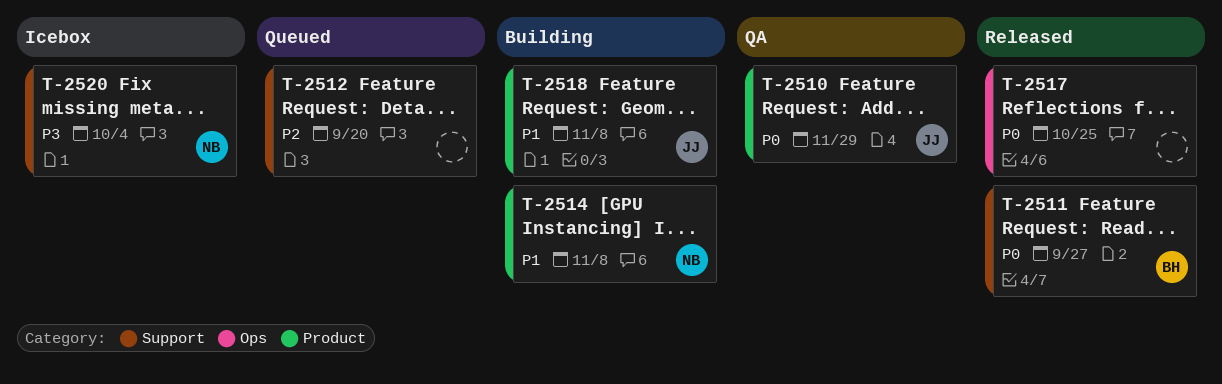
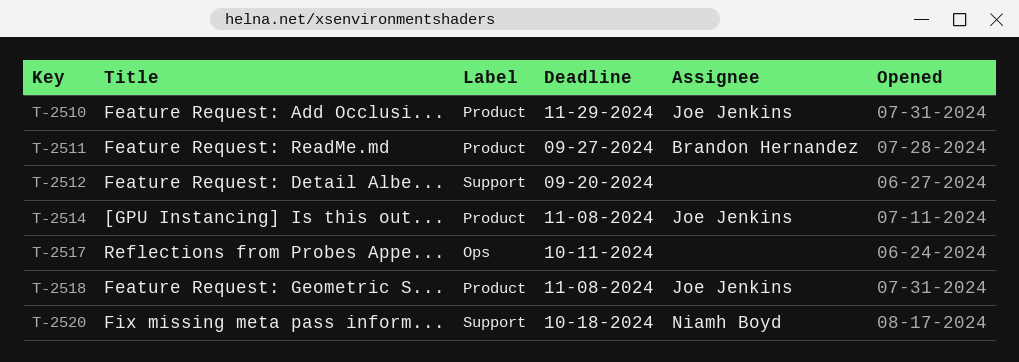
T-2511, label: Support -> Product
T-2514, owner: Niamh Boyd -> Joe Jenkins
T-2517, due: Oct 25 -> Oct 11
T-2520, due: Oct 4 -> Oct 18

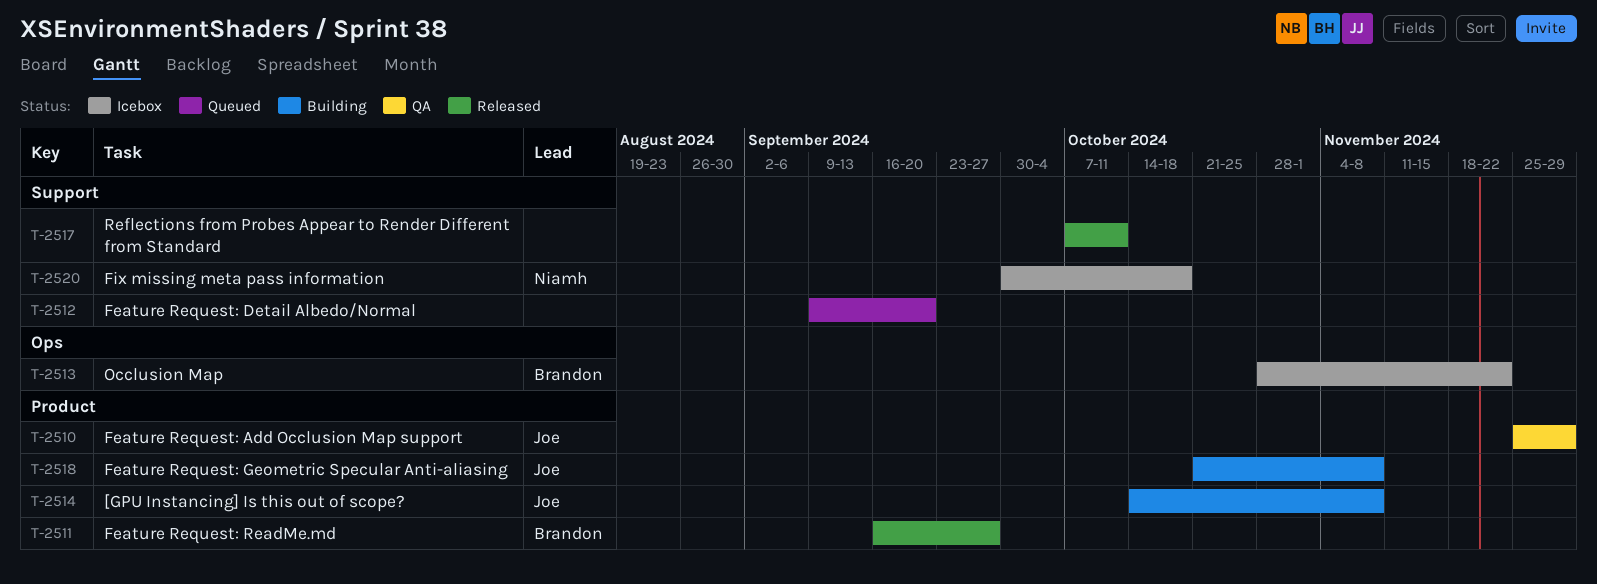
T-2513: none -> present
T-2517, label: Ops -> Support

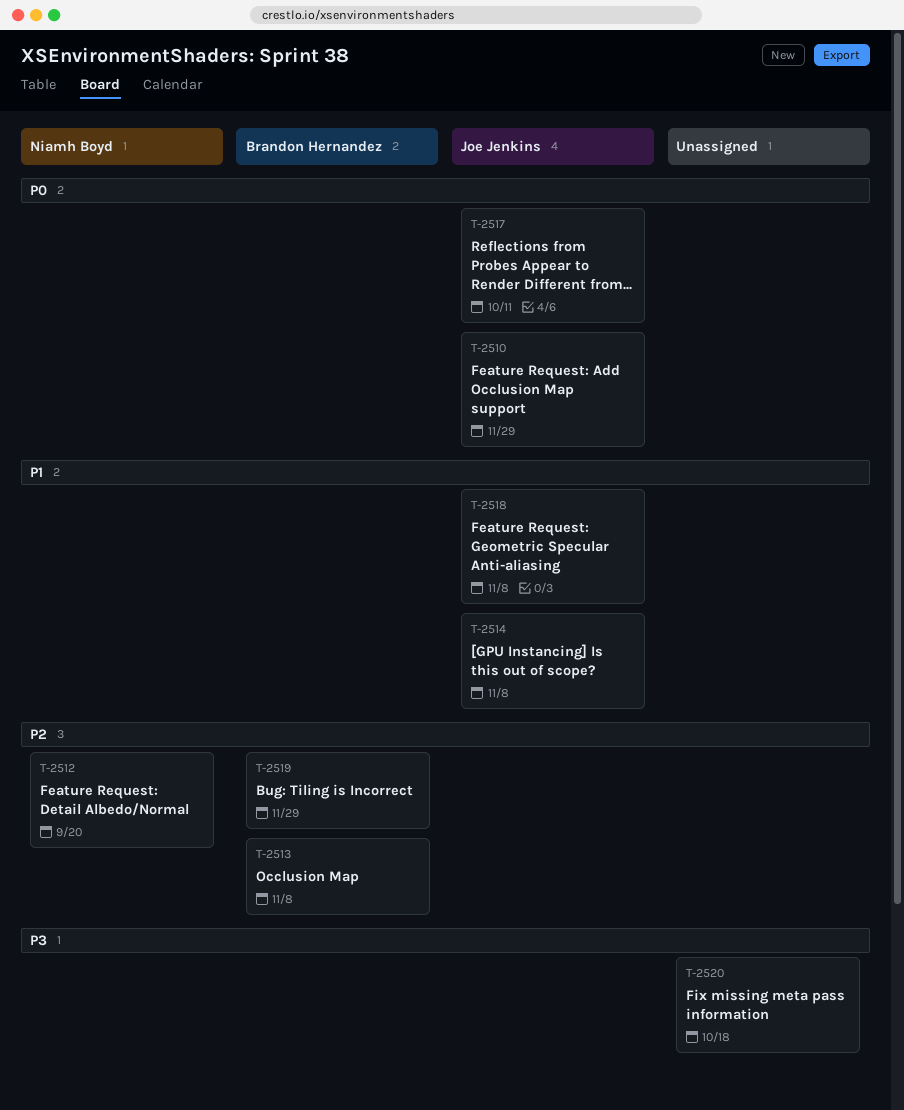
T-2511: present -> none
T-2512, owner: none -> Niamh Boyd
T-2513, due: Nov 22 -> Nov 8
T-2517, owner: none -> Joe Jenkins
T-2519: none -> present
T-2520, owner: Niamh Boyd -> none

